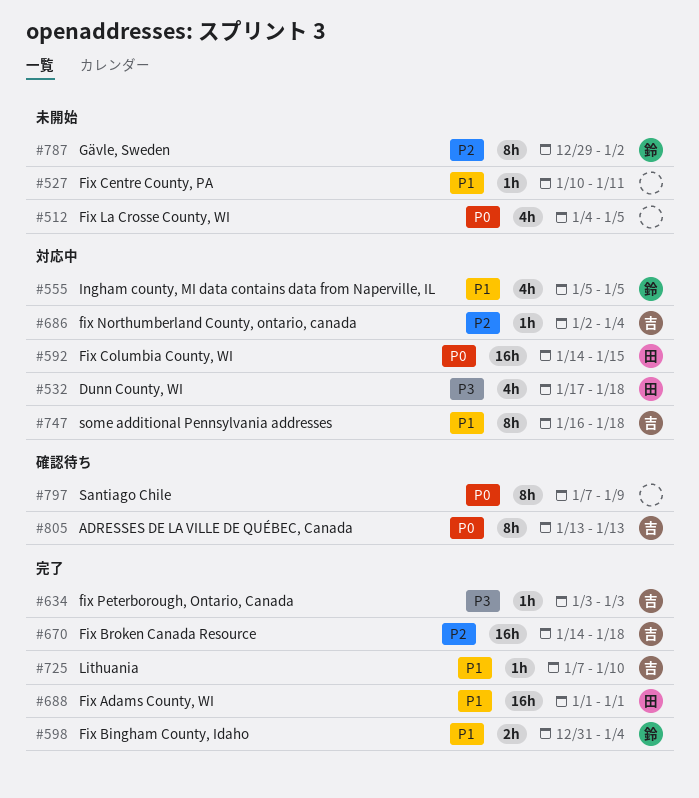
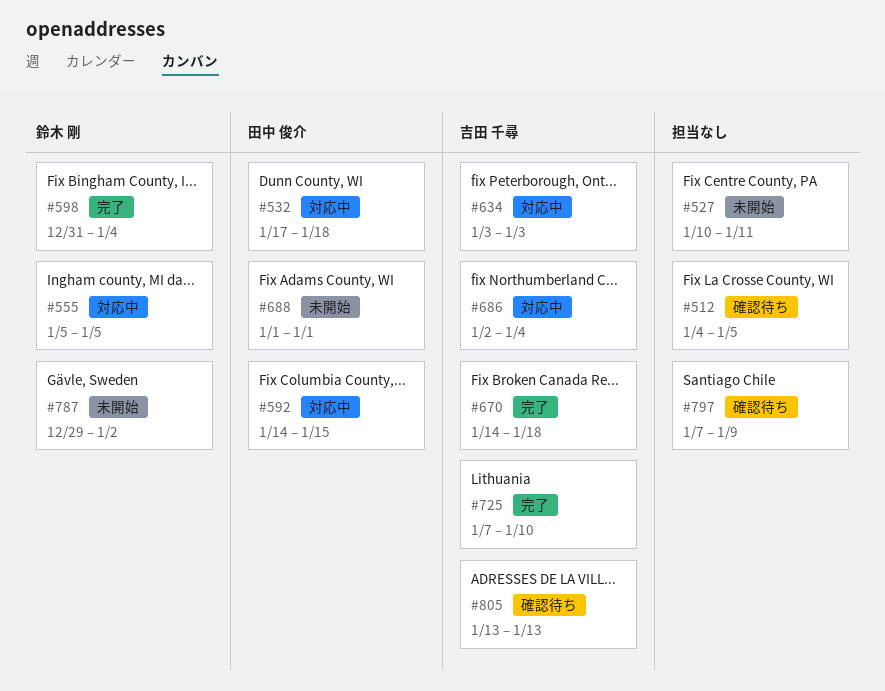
#512, status: 未開始 -> 確認待ち
#634, status: 完了 -> 対応中
#688, status: 完了 -> 未開始
#747: present -> none

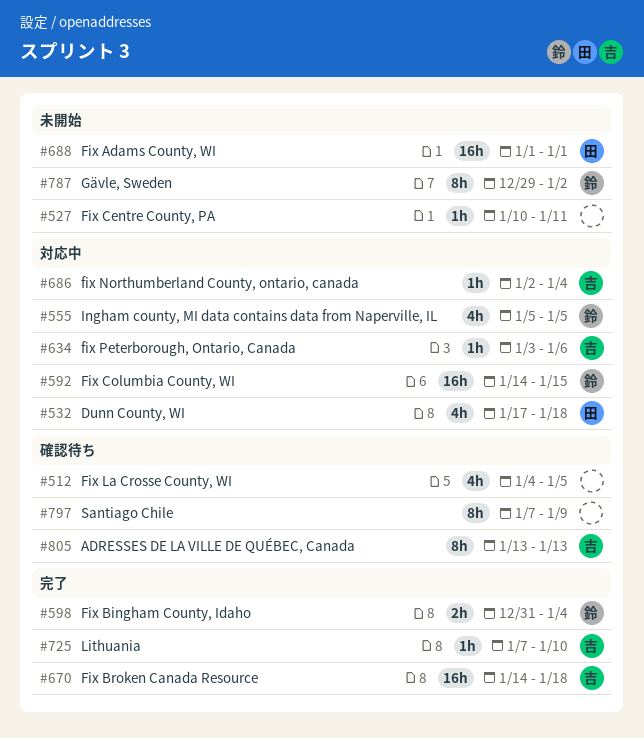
#592, owner: 田中 俊介 -> 鈴木 剛
#634, due: Jan 3 -> Jan 6

